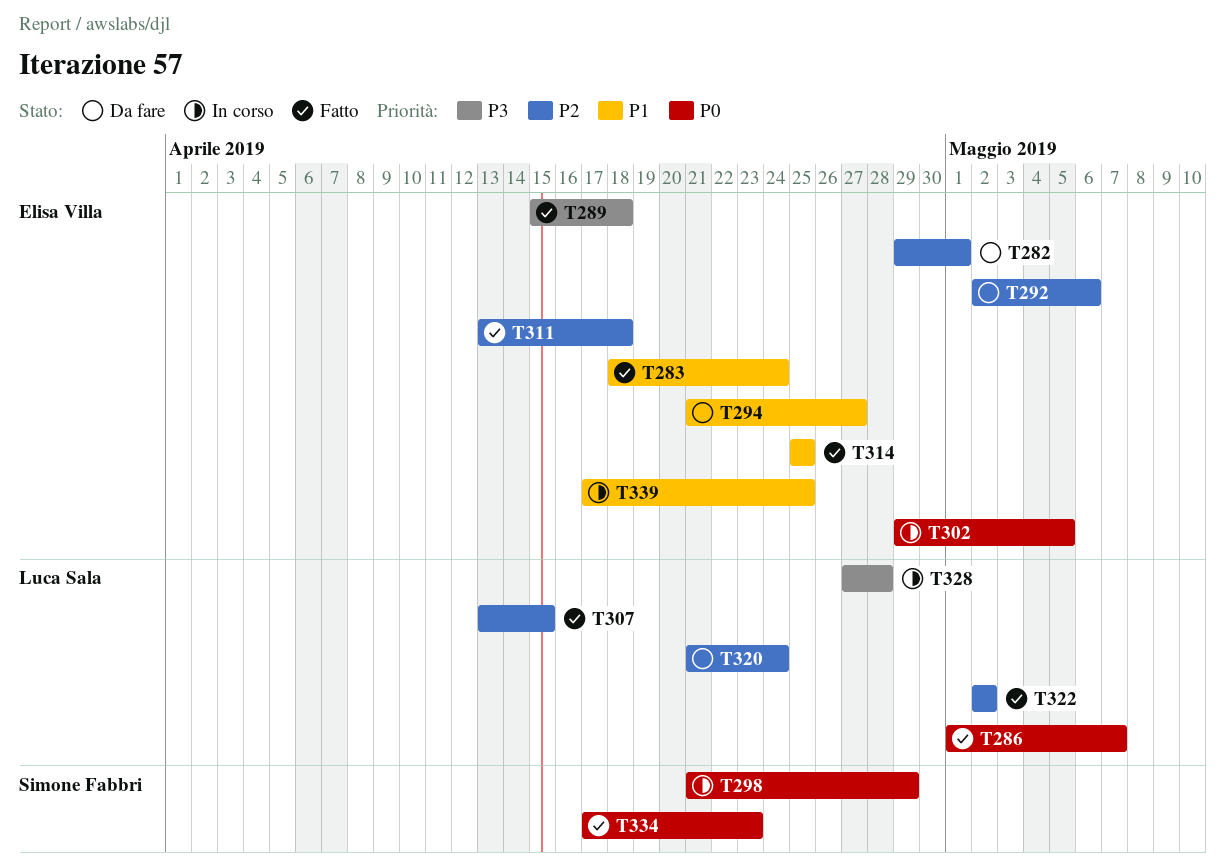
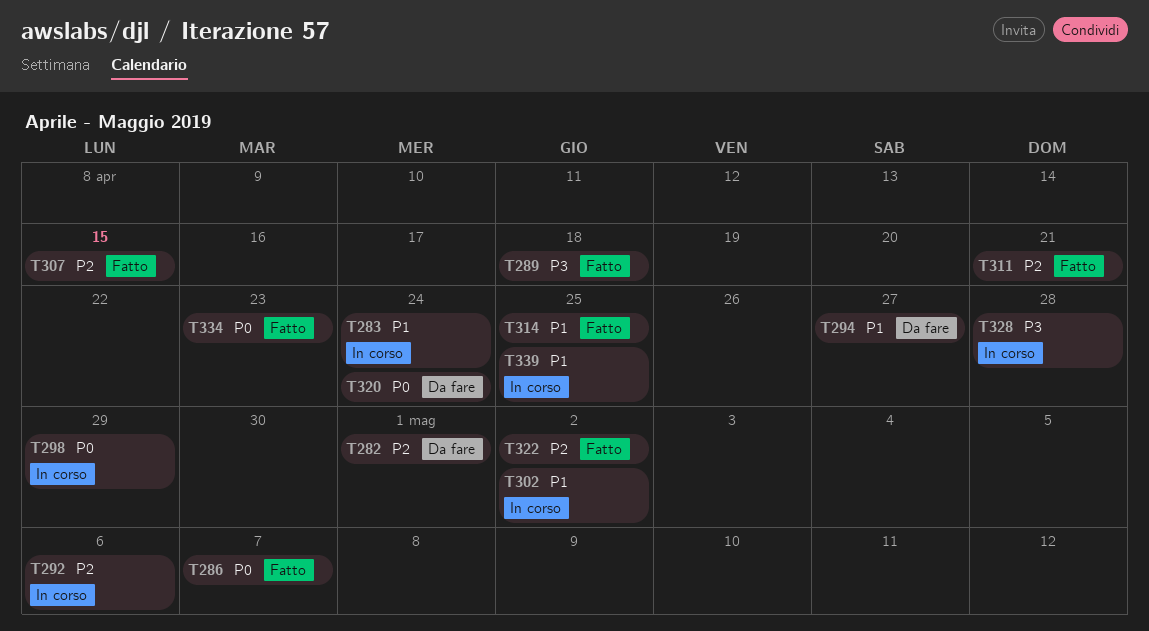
T283, status: Fatto -> In corso
T292, status: Da fare -> In corso
T302, priority: P0 -> P1
T302, due: May 5 -> May 2
T311, due: Apr 18 -> Apr 21
T320, priority: P2 -> P0

